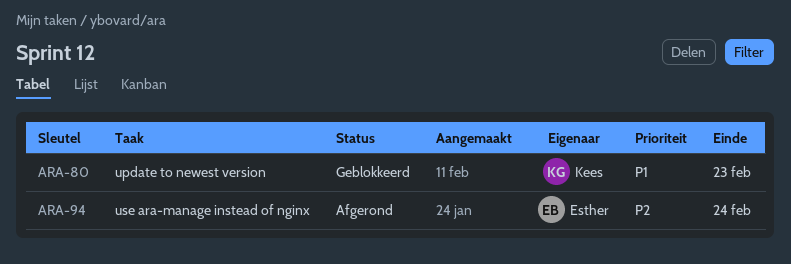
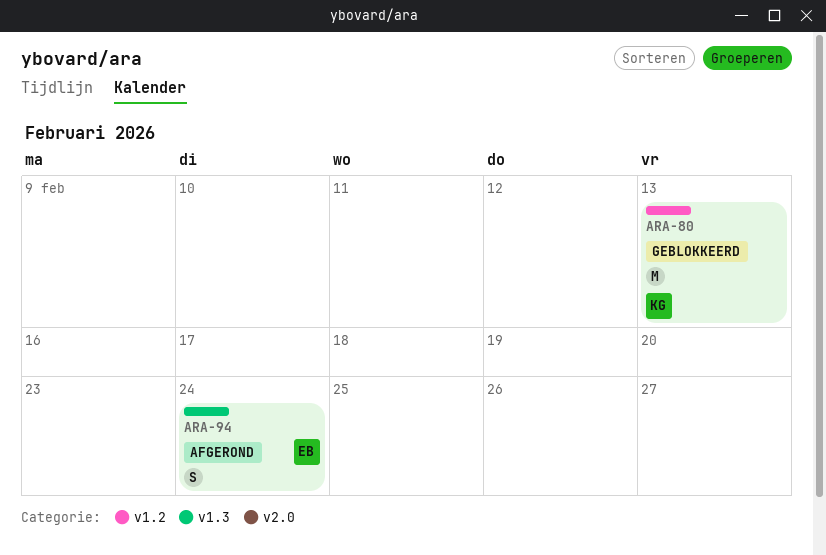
ARA-80, due: Feb 23 -> Feb 13

